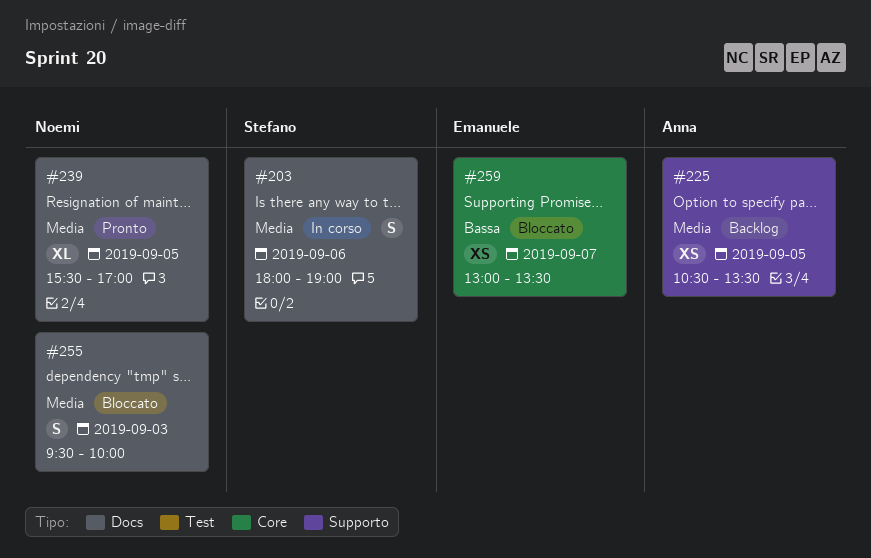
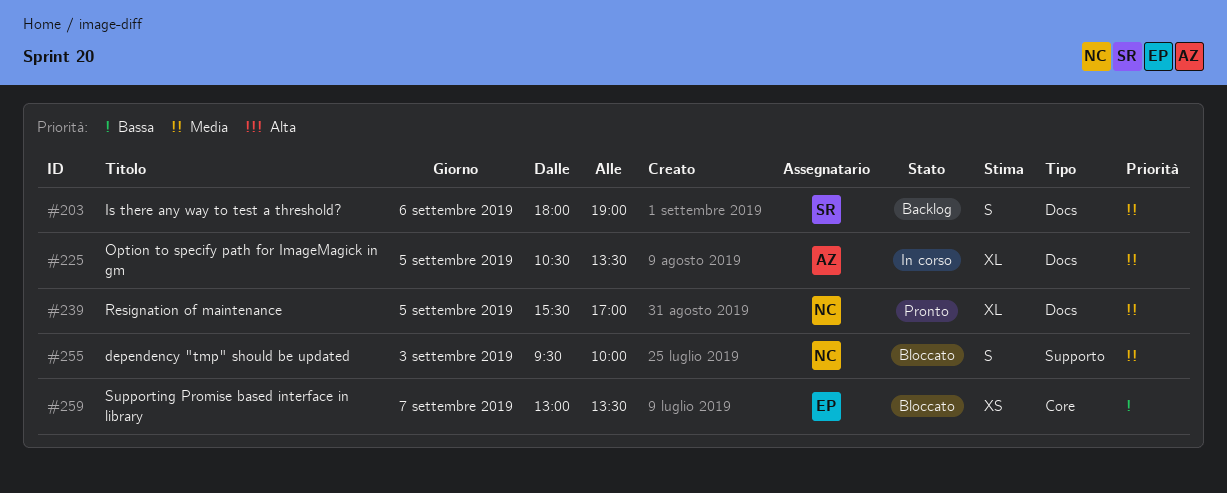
#203, status: In corso -> Backlog
#225, status: Backlog -> In corso
#225, label: Supporto -> Docs
#225, estimate: XS -> XL
#255, label: Docs -> Supporto

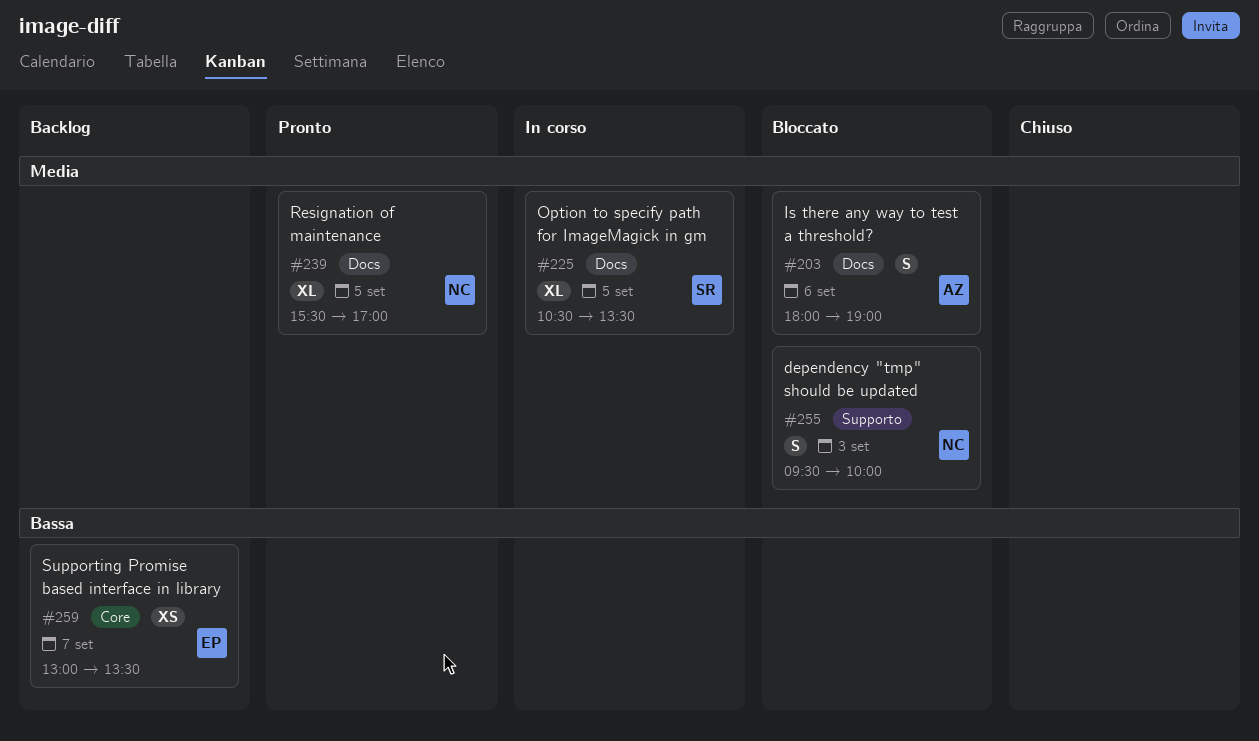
#203, status: Backlog -> Bloccato
#203, owner: SR -> AZ
#225, owner: AZ -> SR
#259, status: Bloccato -> Backlog

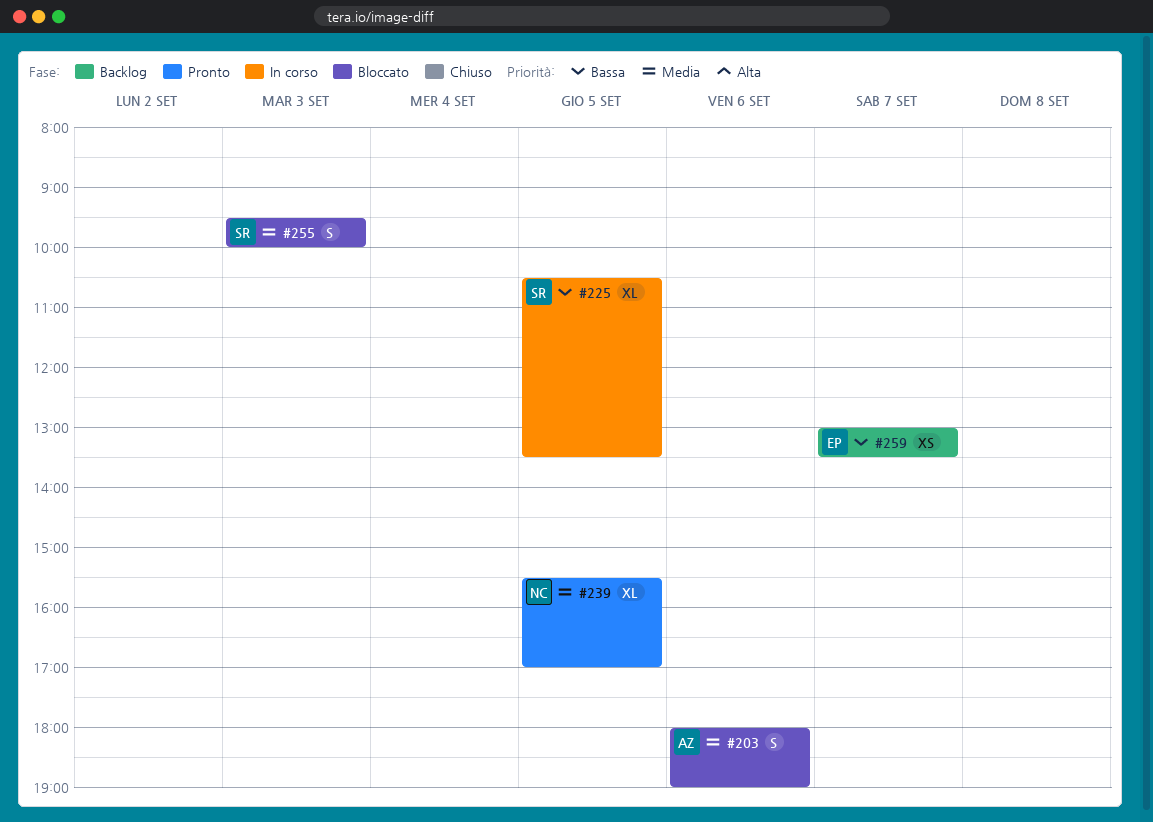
#225, priority: Media -> Bassa
#255, owner: NC -> SR

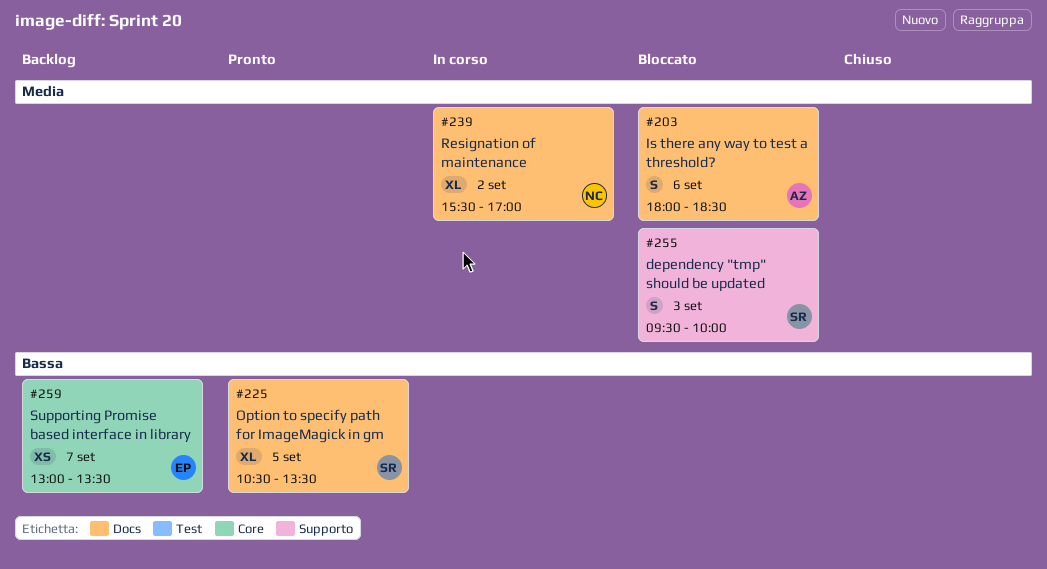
#203, ends: 19:00 -> 18:30
#225, status: In corso -> Pronto
#239, status: Pronto -> In corso
#239, day: Sep 5 -> Sep 2

